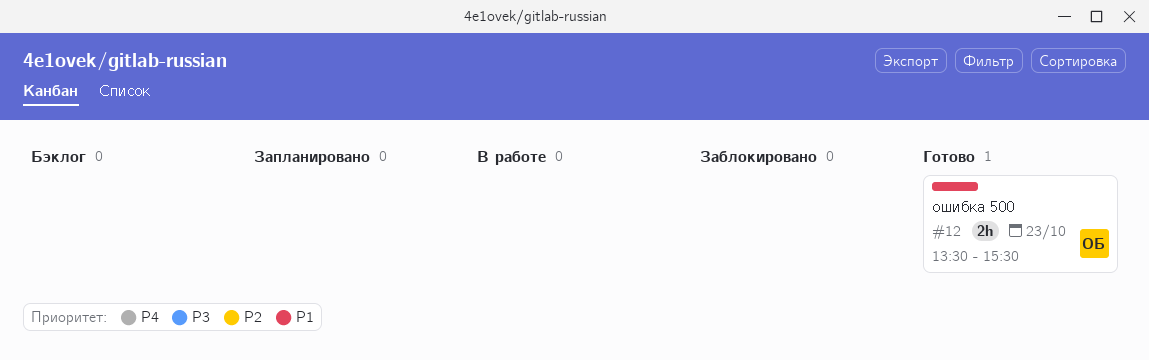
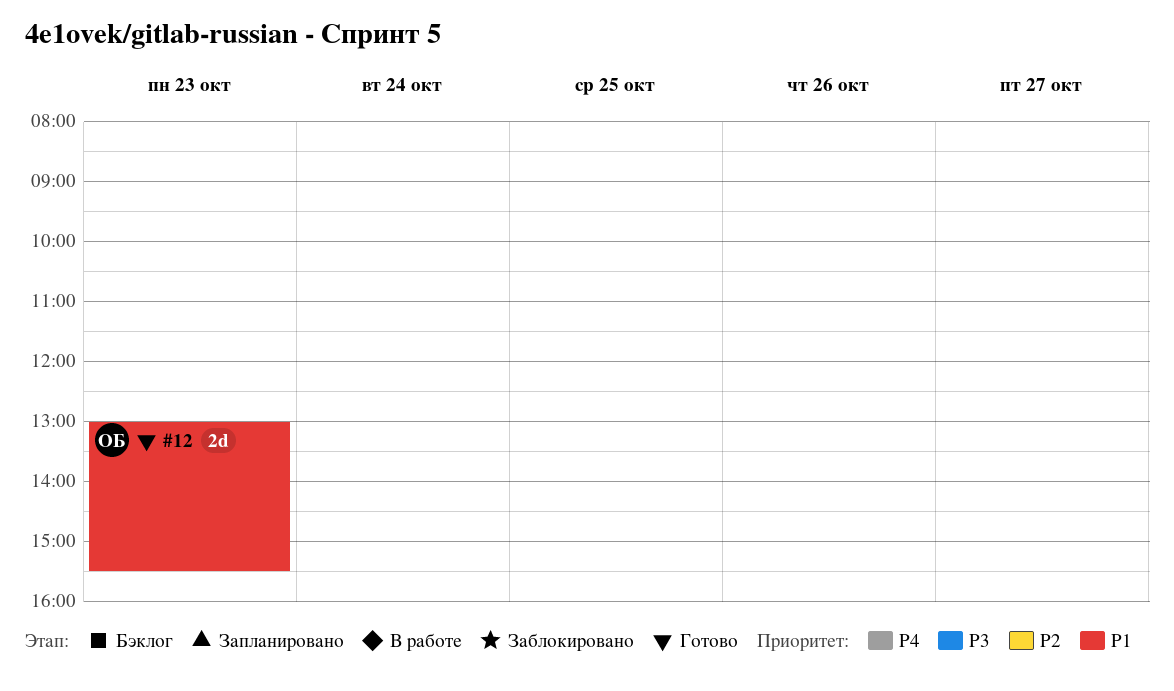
#12, estimate: 2h -> 2d
#12, begins: 13:30 -> 13:00

